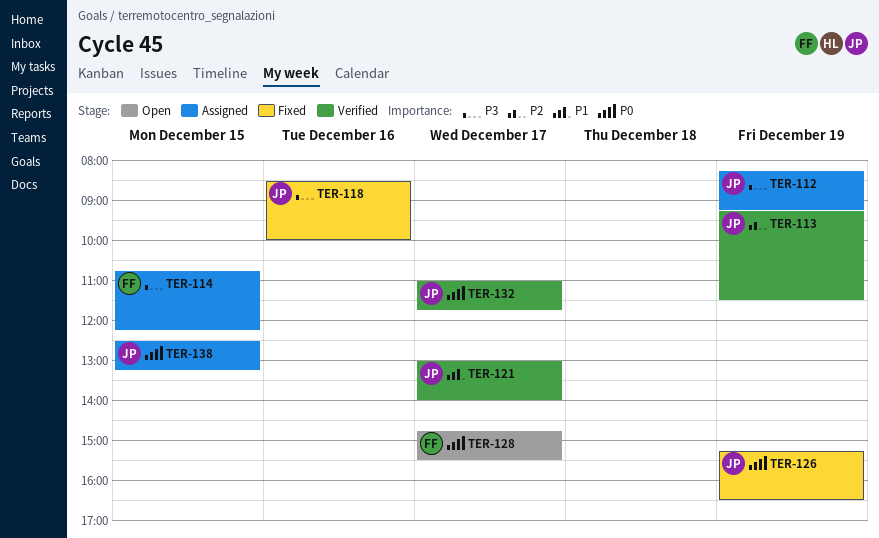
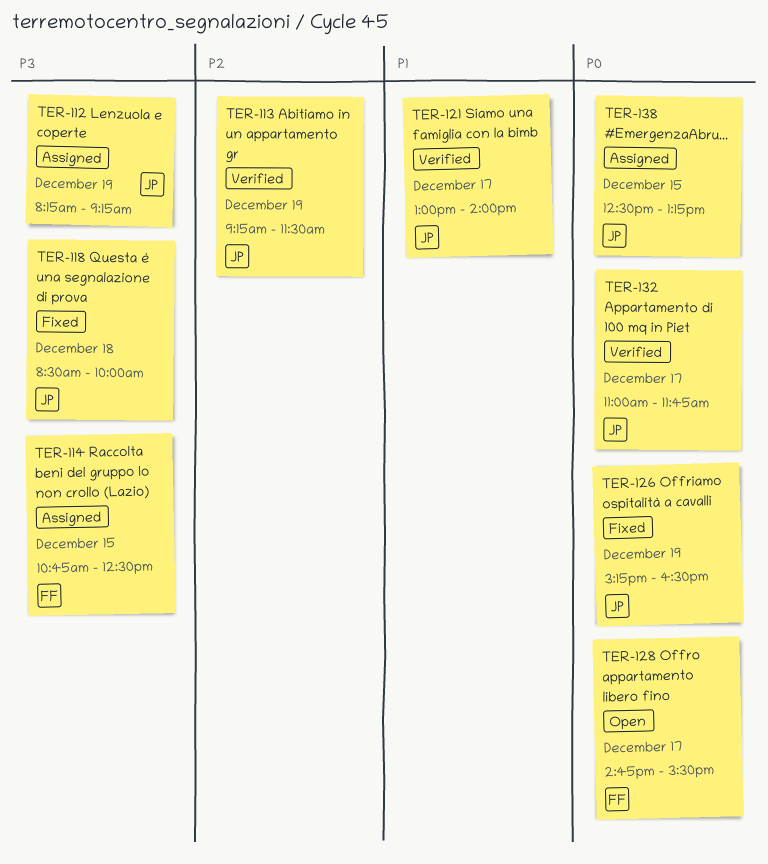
TER-114, ends: 12:15 -> 12:30
TER-118, day: Dec 16 -> Dec 18

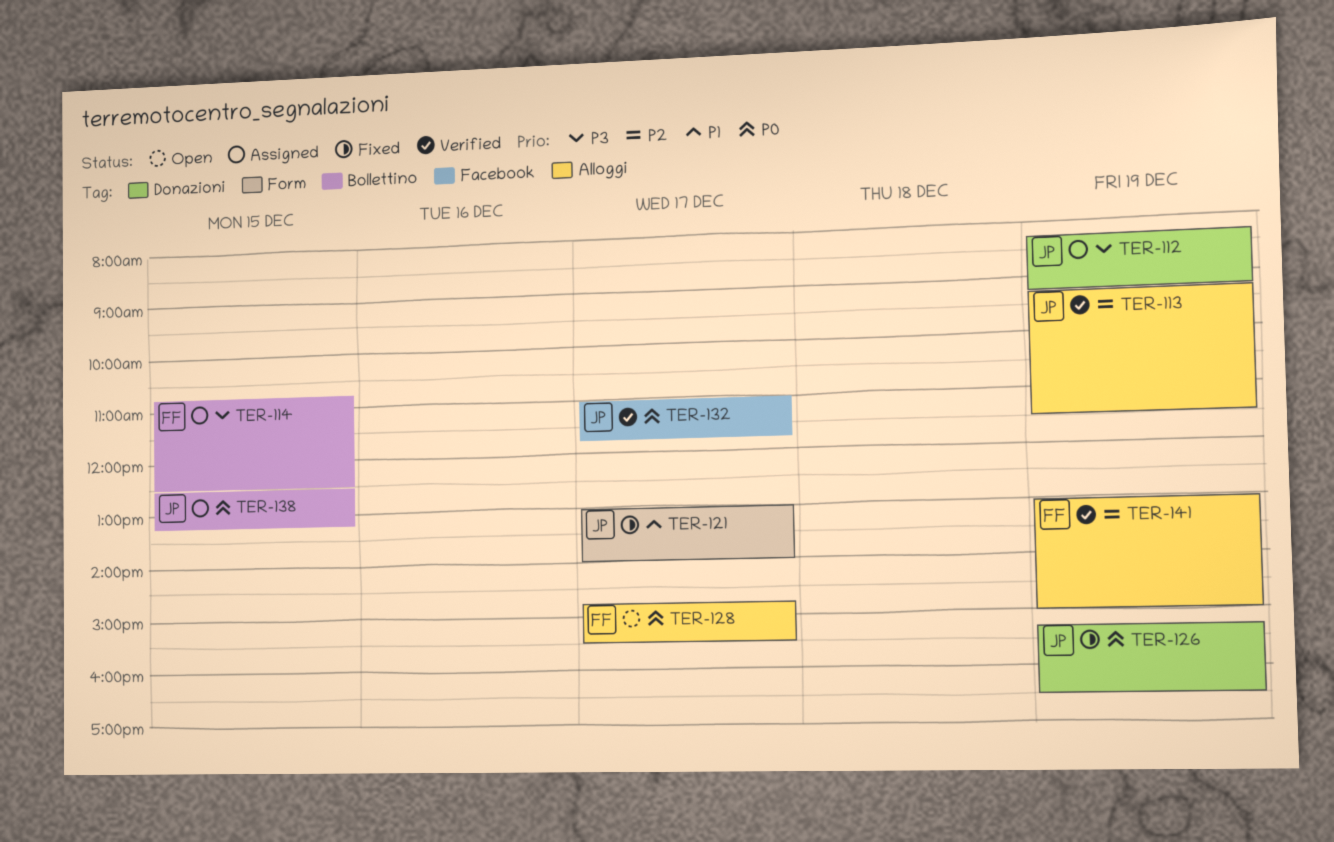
TER-118: present -> none
TER-121, status: Verified -> Fixed
TER-141: none -> present

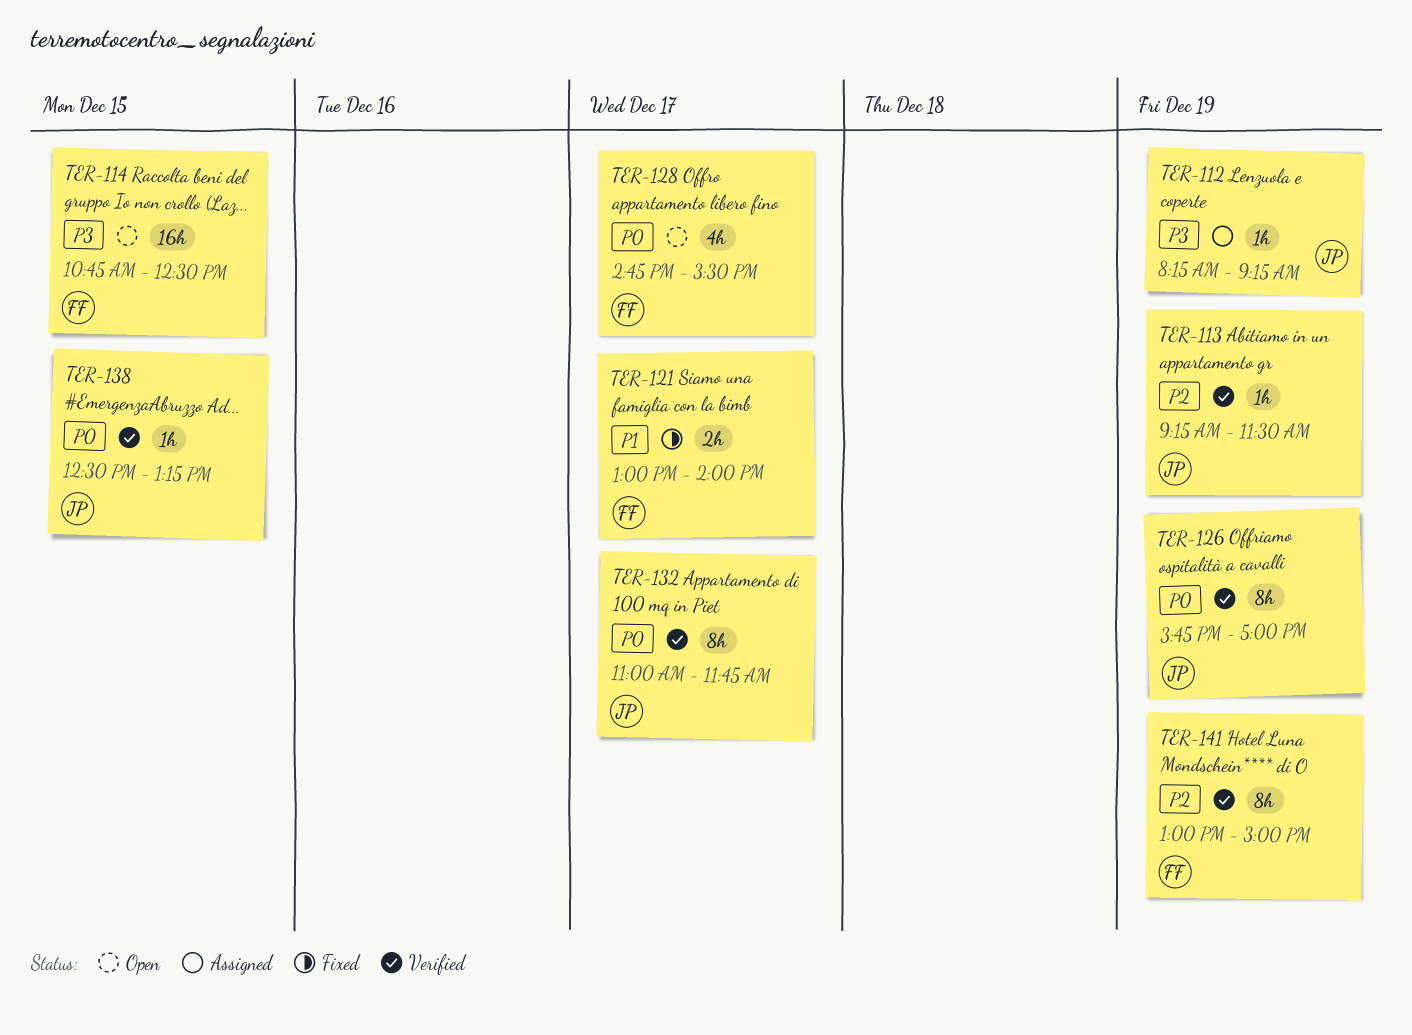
TER-114, status: Assigned -> Open
TER-121, owner: JP -> FF
TER-126, status: Fixed -> Verified
TER-126, begins: 15:15 -> 15:45
TER-126, ends: 16:30 -> 17:00
TER-138, status: Assigned -> Verified

